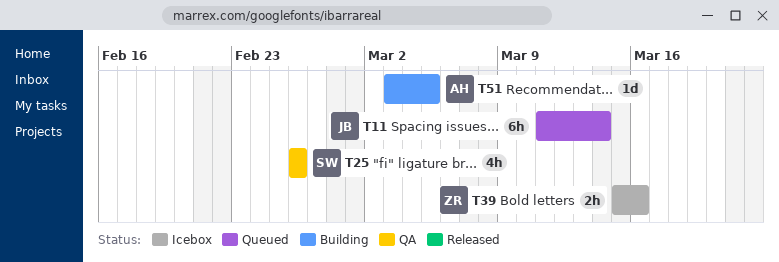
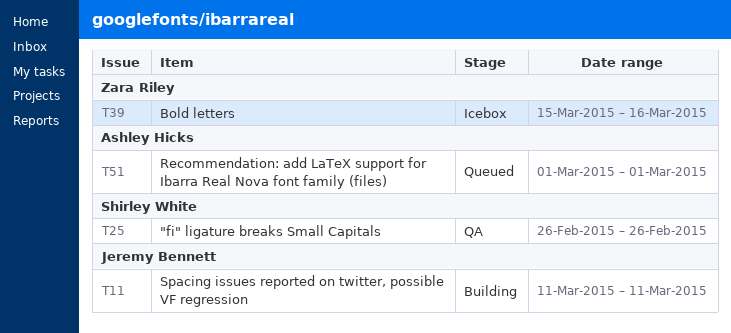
T11, status: Queued -> Building
T11, due: Mar 14 -> Mar 11
T51, status: Building -> Queued
T51, start: Mar 3 -> Mar 1
T51, due: Mar 5 -> Mar 1

